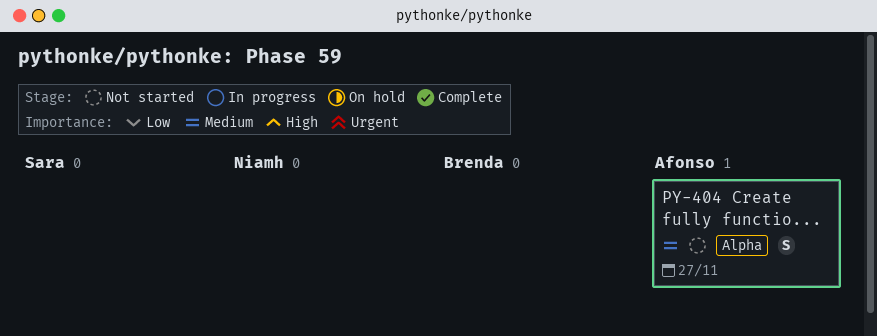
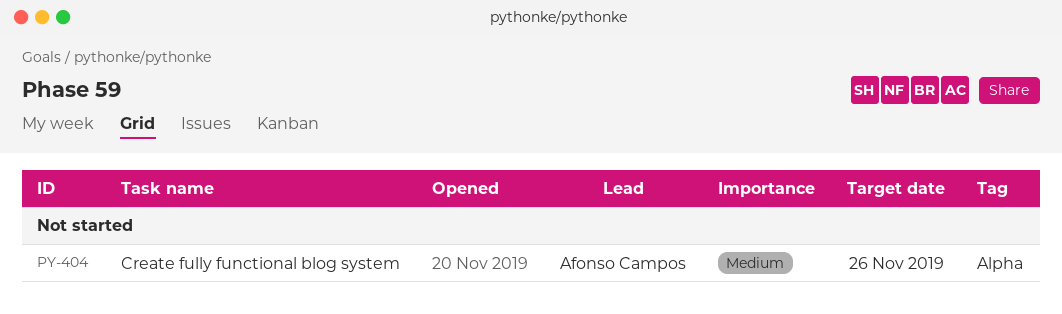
PY-404, due: Nov 27 -> Nov 26

